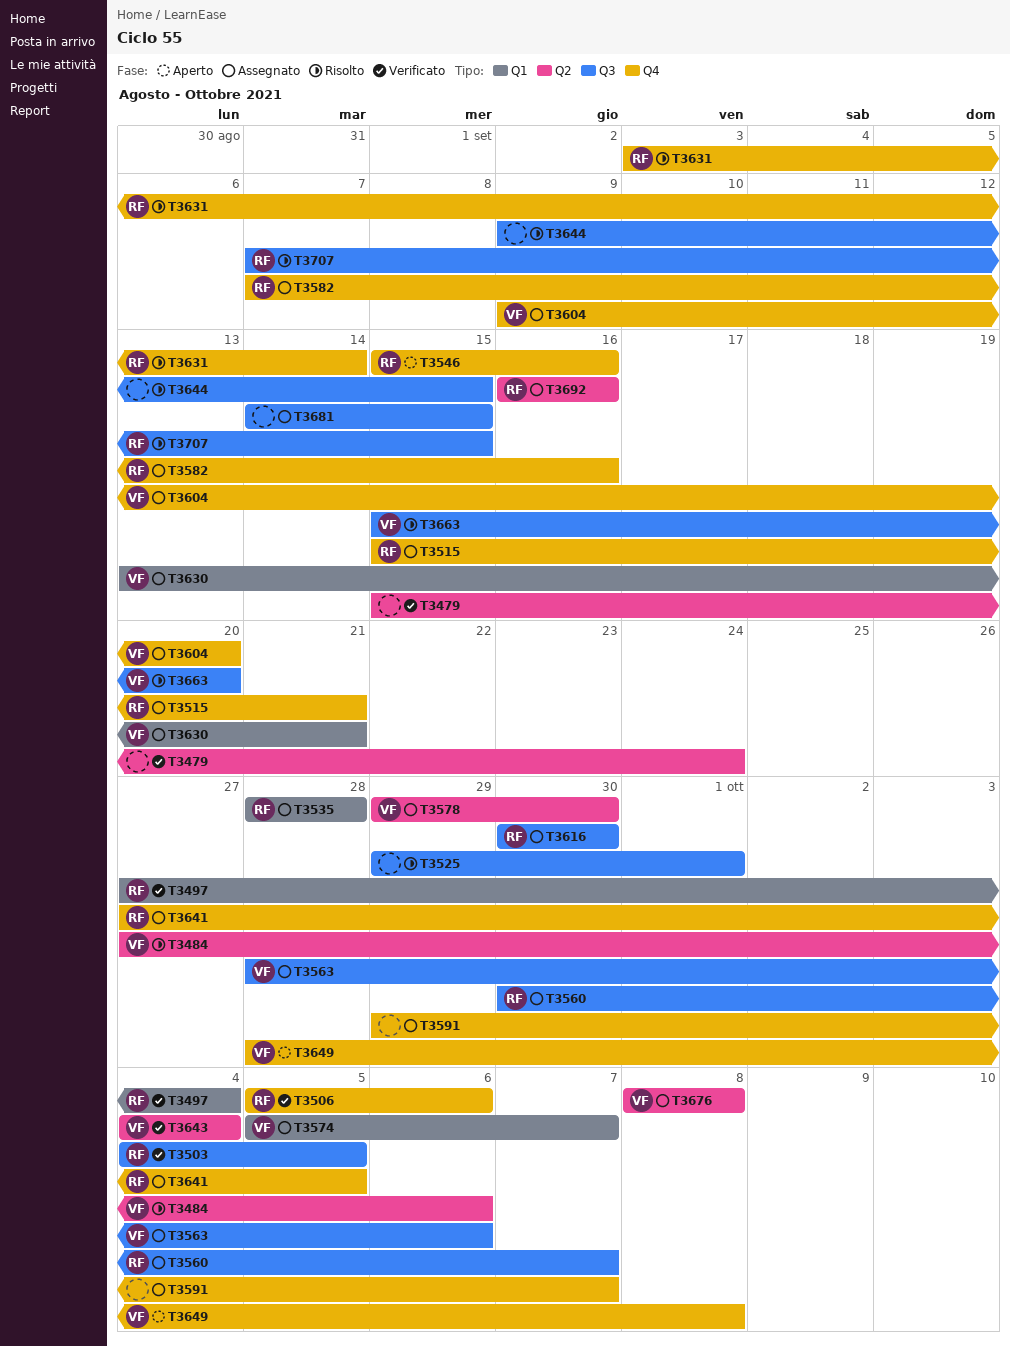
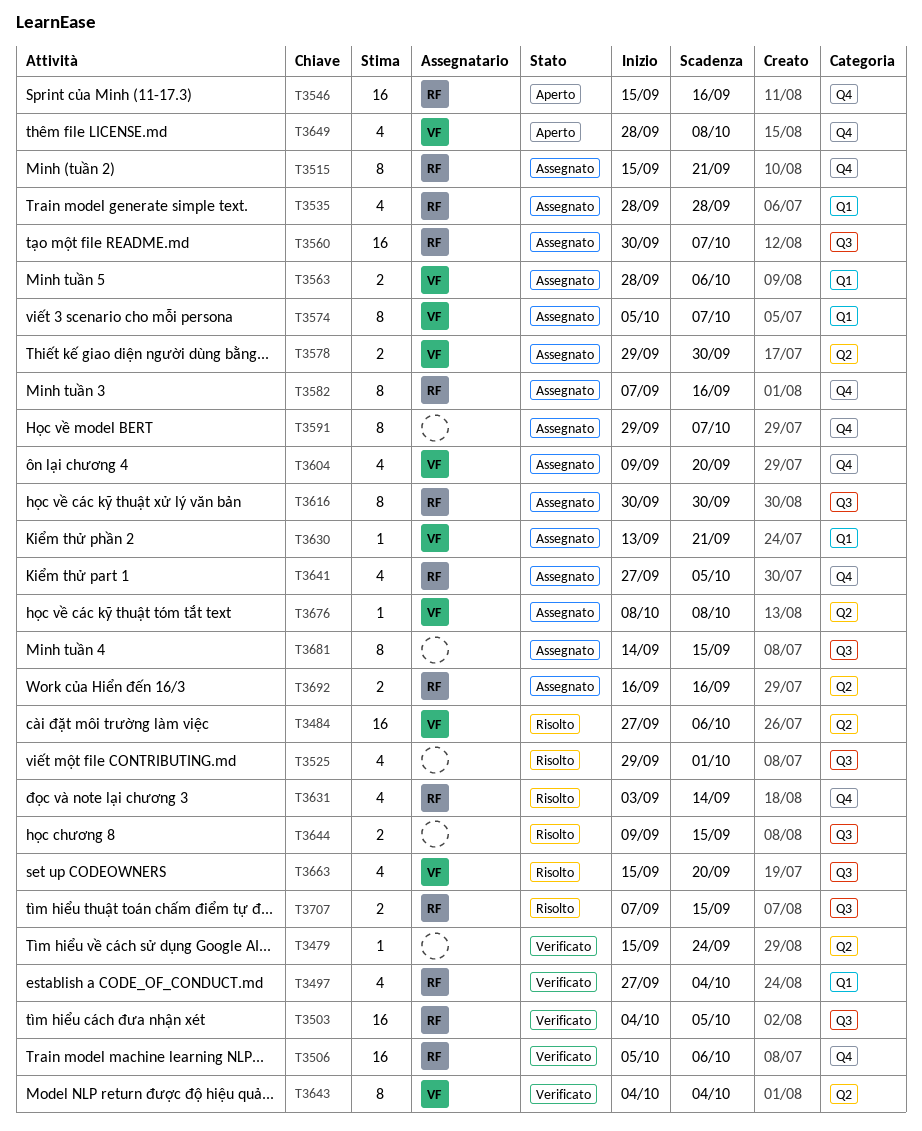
T3563, label: Q3 -> Q1

